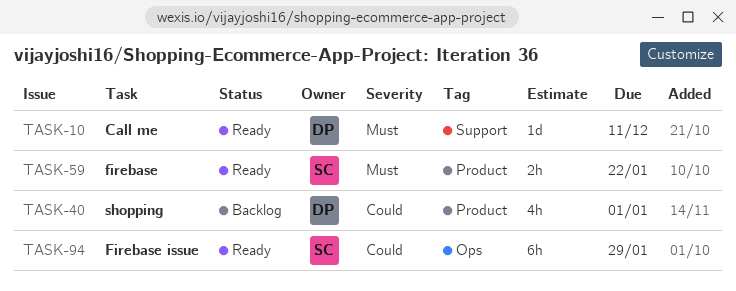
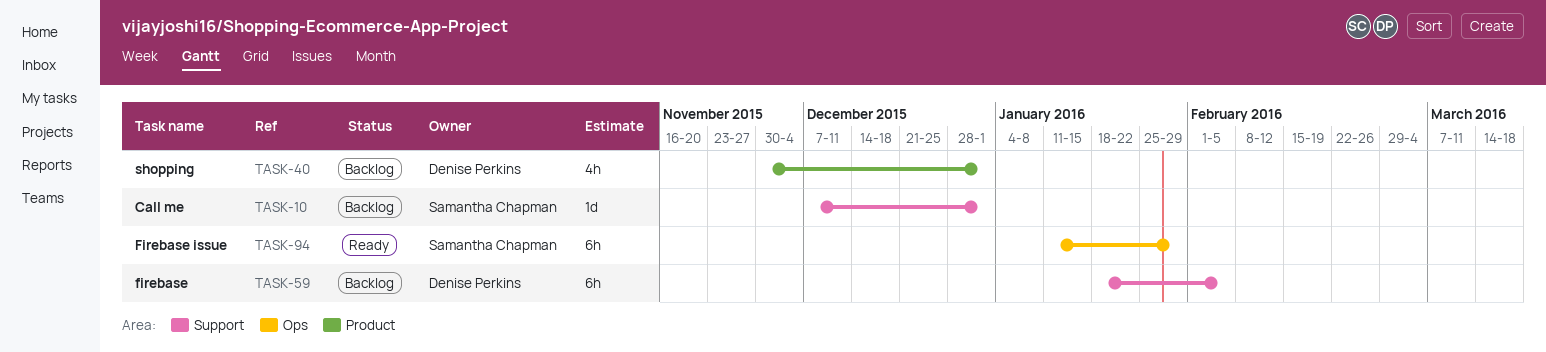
TASK-10, status: Ready -> Backlog
TASK-10, owner: Denise Perkins -> Samantha Chapman
TASK-10, due: Dec 11 -> Jan 1
TASK-59, status: Ready -> Backlog
TASK-59, owner: Samantha Chapman -> Denise Perkins
TASK-59, label: Product -> Support
TASK-59, estimate: 2h -> 6h
TASK-59, due: Jan 22 -> Feb 5

